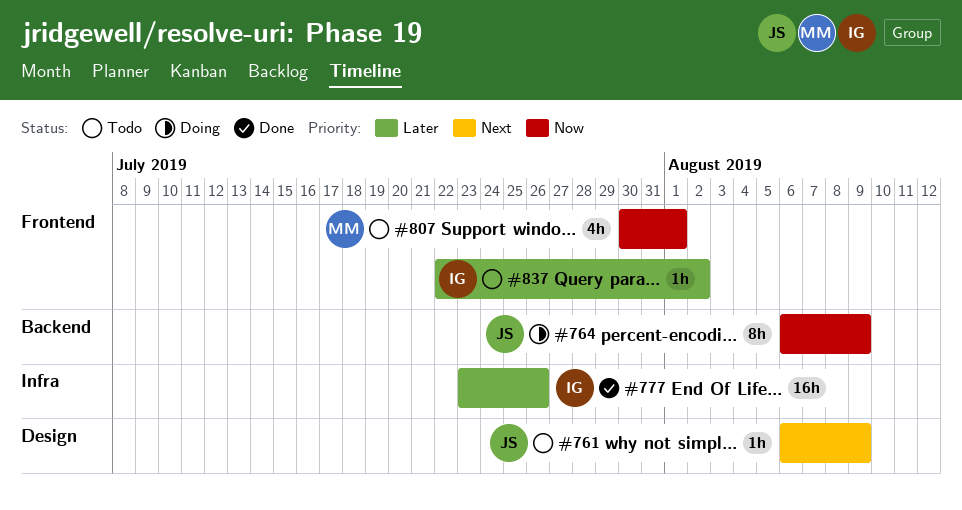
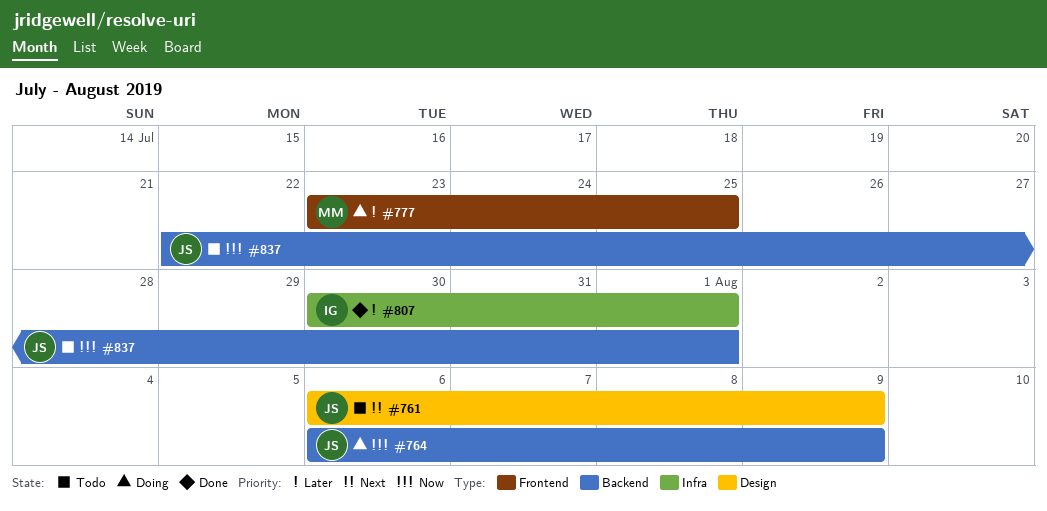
#777, status: Done -> Doing
#777, owner: IG -> MM
#777, label: Infra -> Frontend
#777, due: Jul 26 -> Jul 25
#807, status: Todo -> Done
#807, owner: MM -> IG
#807, priority: Now -> Later
#807, label: Frontend -> Infra
#837, owner: IG -> JS
#837, priority: Later -> Now
#837, label: Frontend -> Backend
#837, due: Aug 2 -> Aug 1

